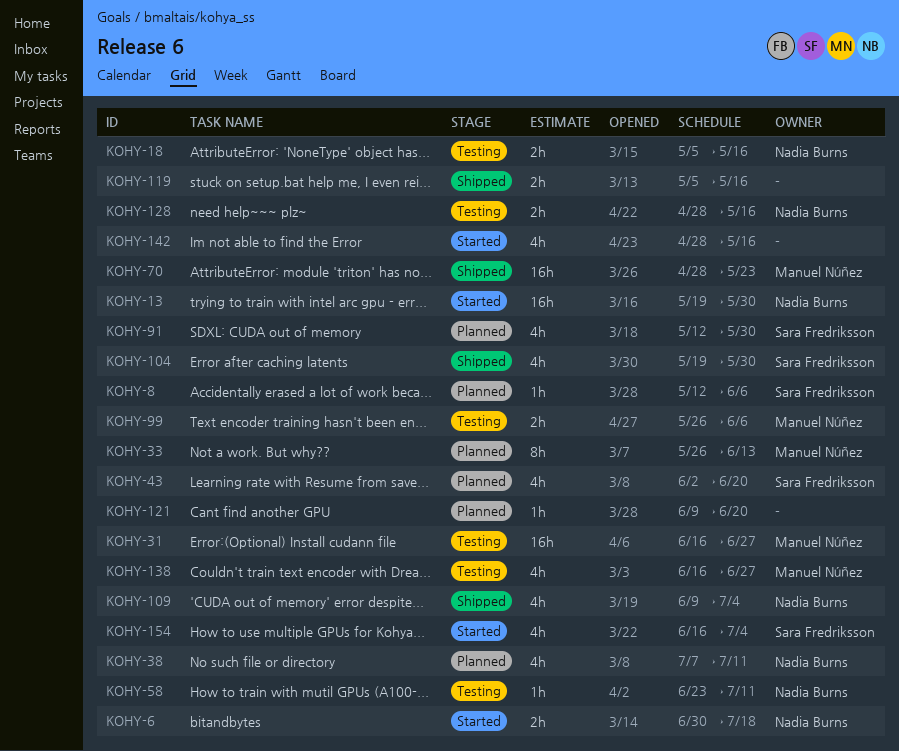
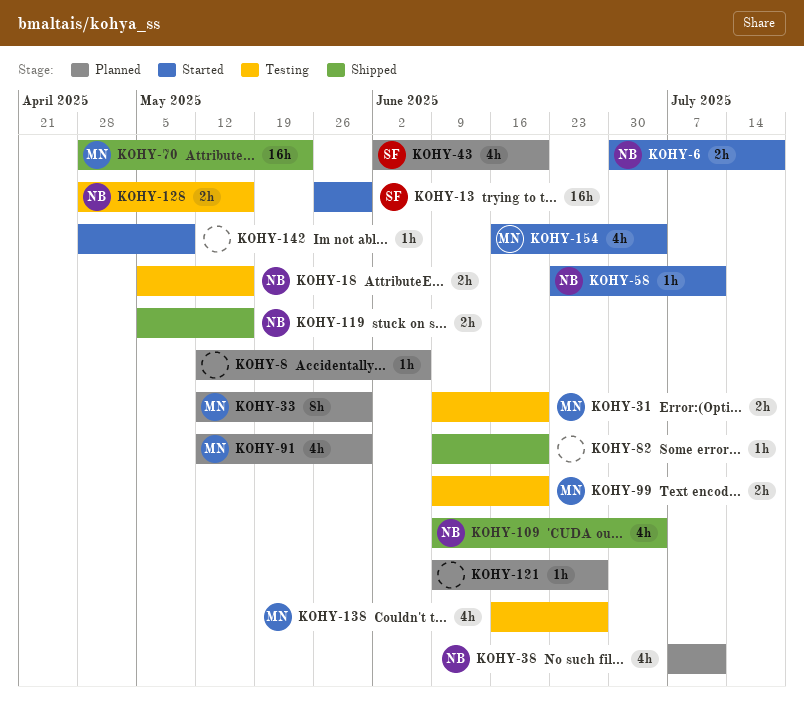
KOHY-8, owner: Sara Fredriksson -> none
KOHY-13, owner: Nadia Burns -> Sara Fredriksson
KOHY-13, start: May 19 -> May 26
KOHY-31, estimate: 16h -> 2h
KOHY-31, start: Jun 16 -> Jun 9
KOHY-31, due: Jun 27 -> Jun 20
KOHY-33, start: May 26 -> May 12
KOHY-33, due: Jun 13 -> May 30
KOHY-58, status: Testing -> Started
KOHY-82: none -> present
KOHY-91, owner: Sara Fredriksson -> Manuel Núñez
KOHY-99, start: May 26 -> Jun 9
KOHY-99, due: Jun 6 -> Jun 20
KOHY-104: present -> none
KOHY-119, owner: none -> Nadia Burns
KOHY-121, due: Jun 20 -> Jun 27
KOHY-142, estimate: 4h -> 1h
KOHY-142, due: May 16 -> May 9
KOHY-154, owner: Sara Fredriksson -> Manuel Núñez

